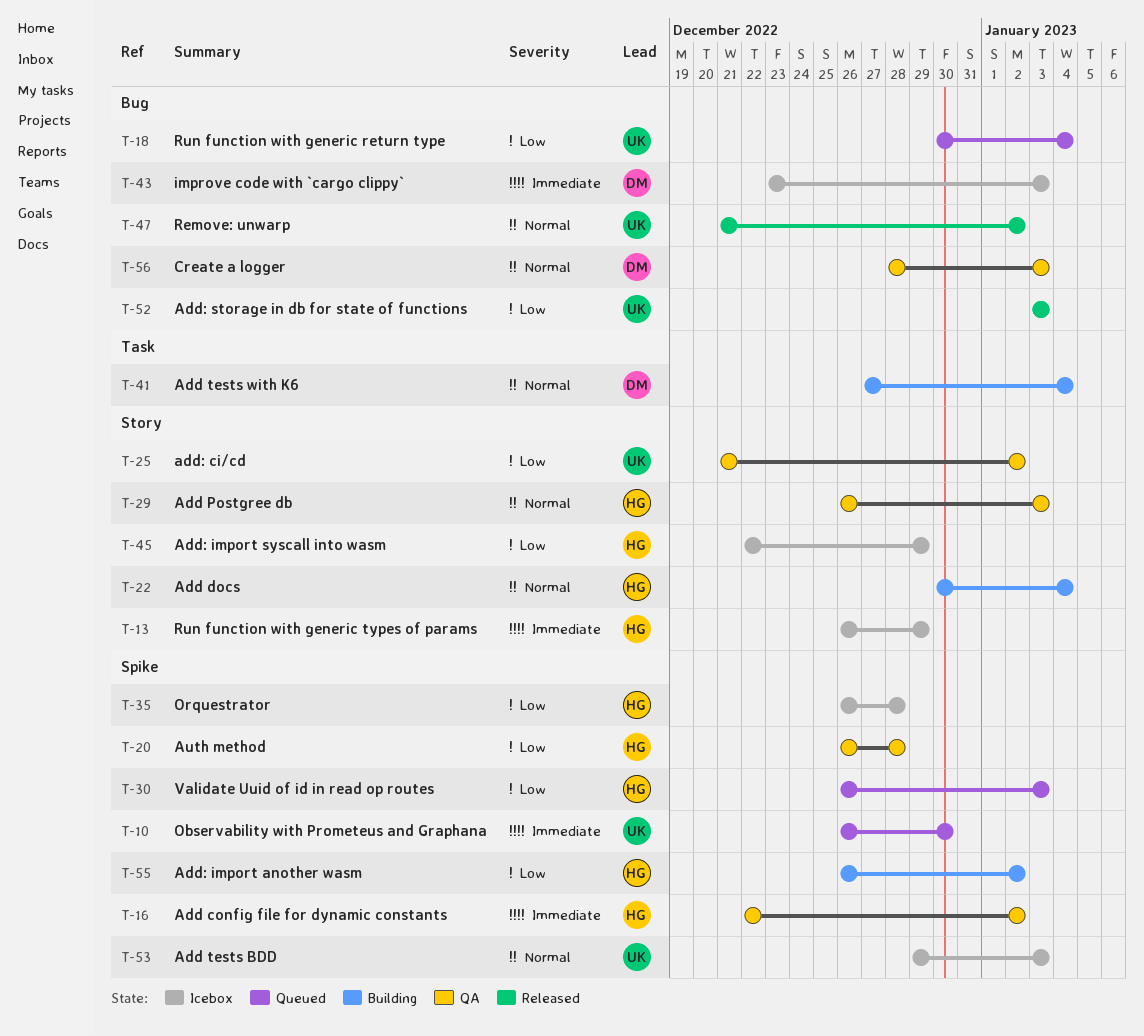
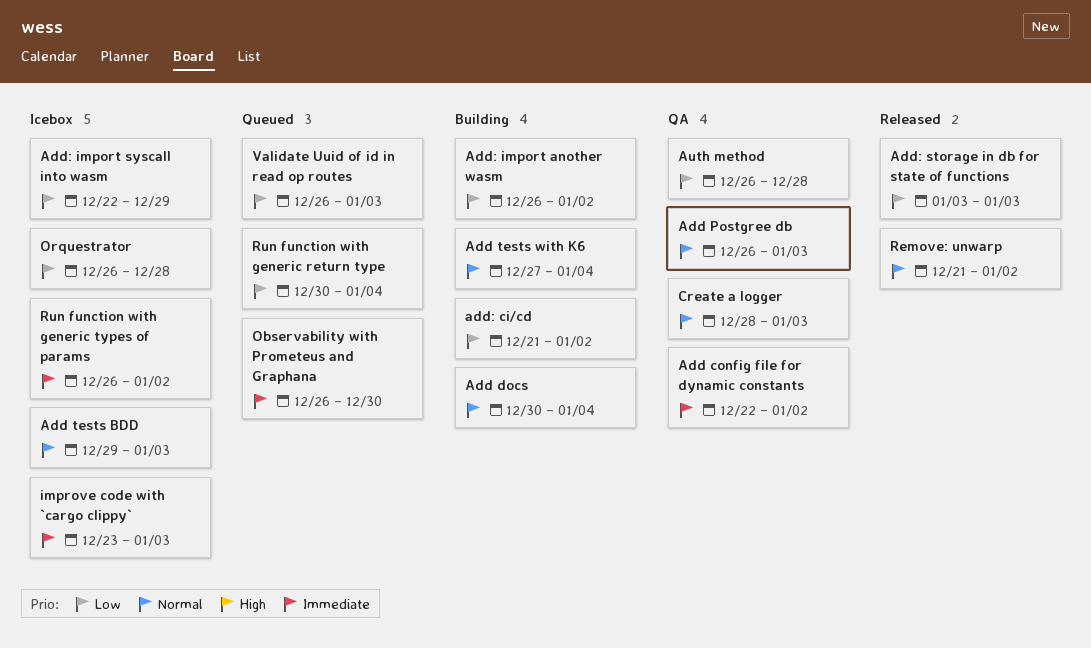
add: ci/cd, status: QA -> Building
Run function with generic types of params, due: Dec 29 -> Jan 2

